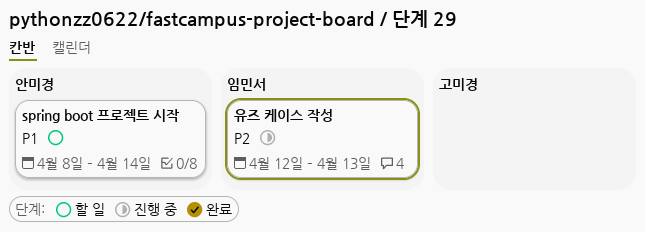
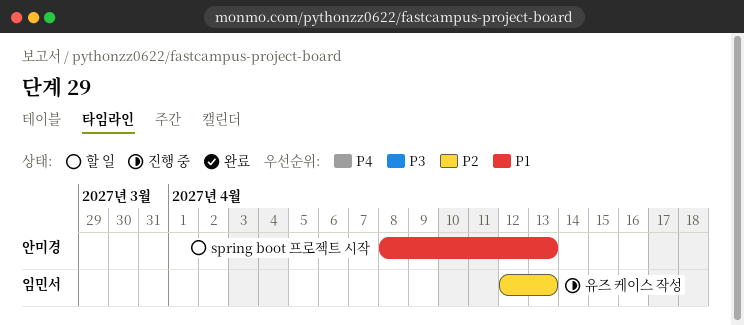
spring boot 프로젝트 시작, due: Apr 14 -> Apr 13

